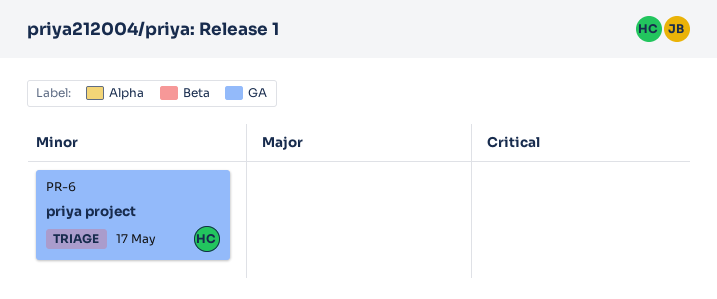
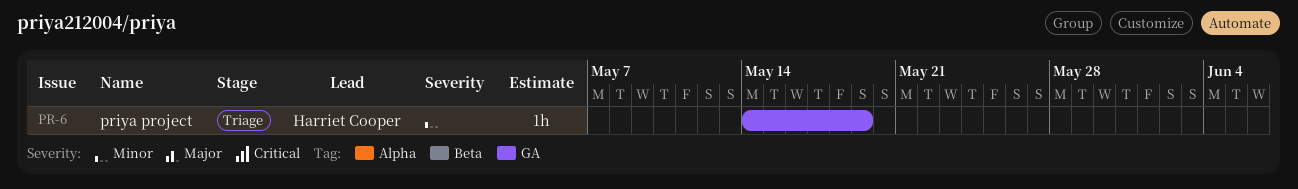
PR-6, due: May 17 -> May 19

